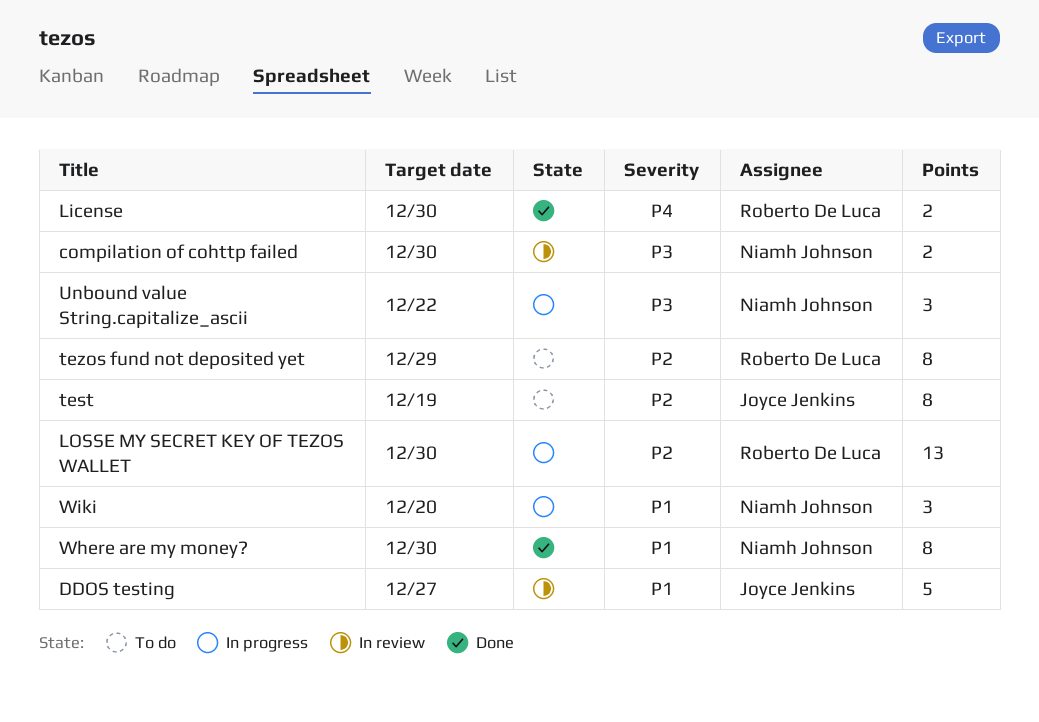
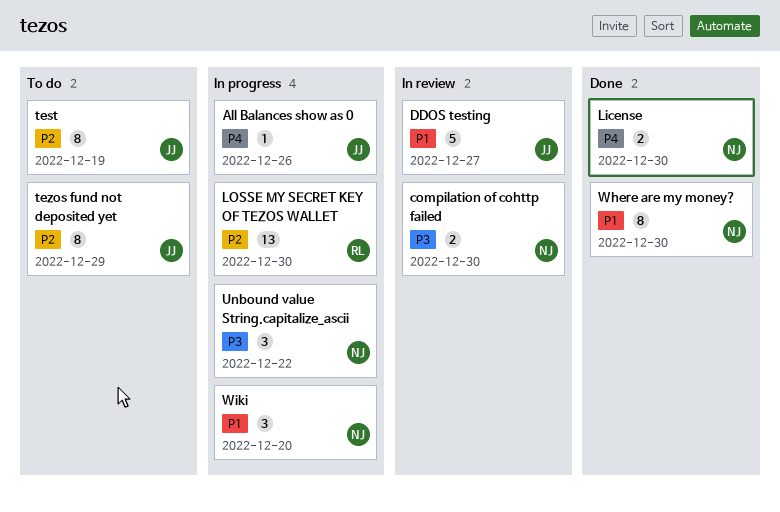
All Balances show as 0: none -> present
License, owner: Roberto De Luca -> Niamh Johnson
tezos fund not deposited yet, owner: Roberto De Luca -> Joyce Jenkins

